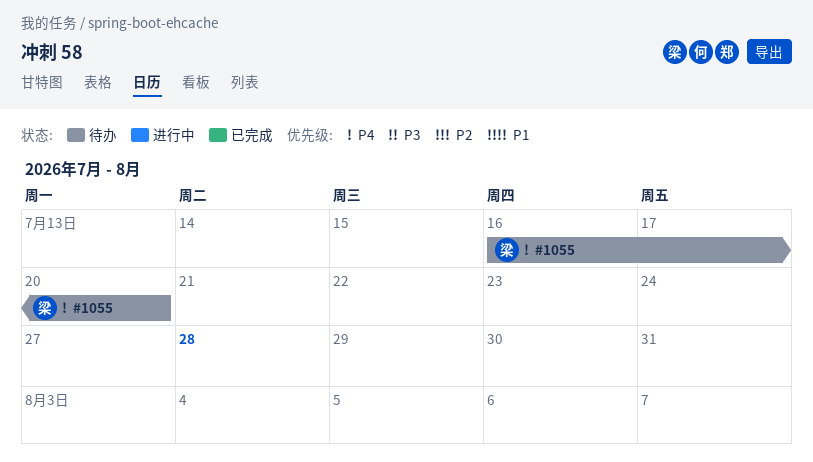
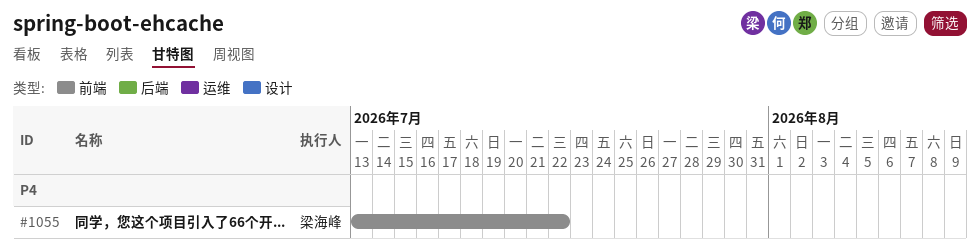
#1055, start: Jul 16 -> Jul 13
#1055, due: Jul 20 -> Jul 22

